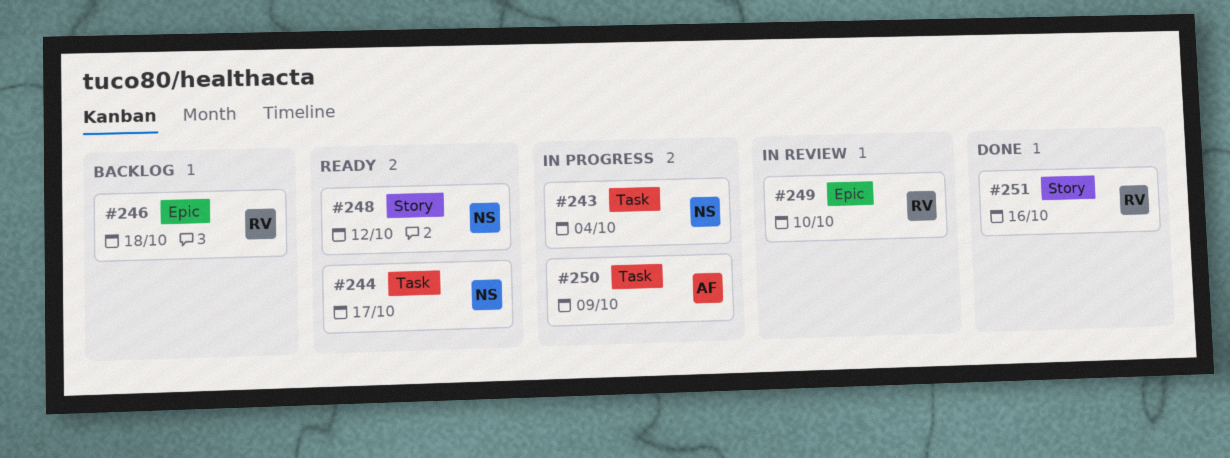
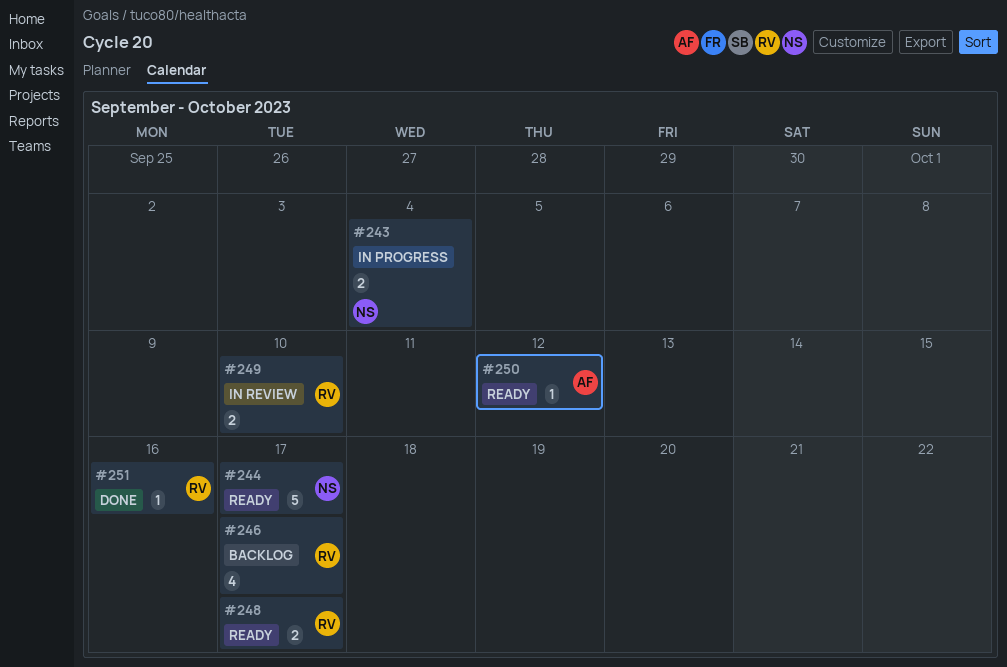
#246, due: Oct 18 -> Oct 17
#248, owner: NS -> RV
#248, due: Oct 12 -> Oct 17
#250, status: In progress -> Ready
#250, due: Oct 9 -> Oct 12

